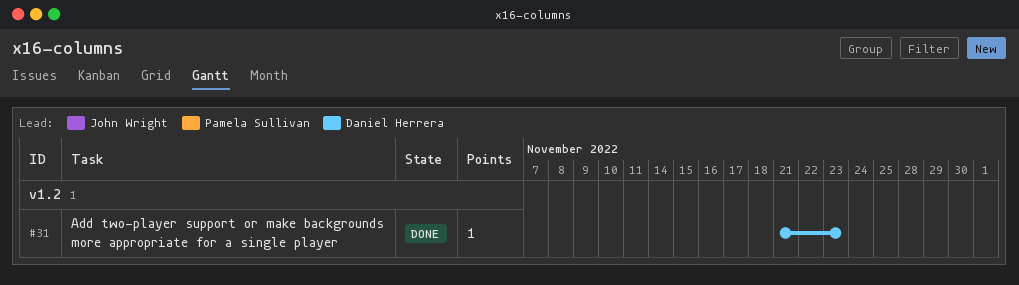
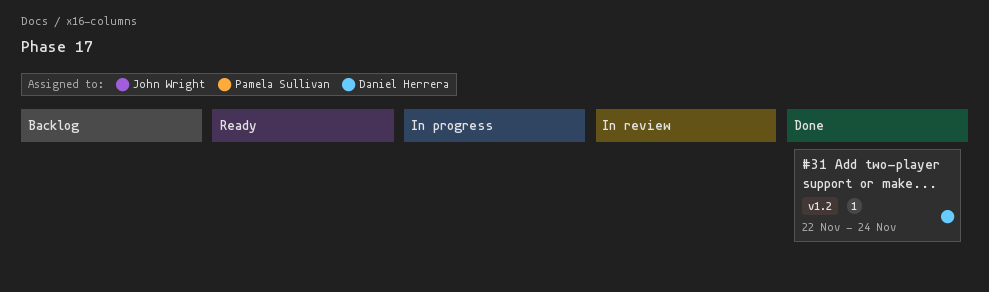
#31, start: Nov 21 -> Nov 22
#31, due: Nov 23 -> Nov 24

